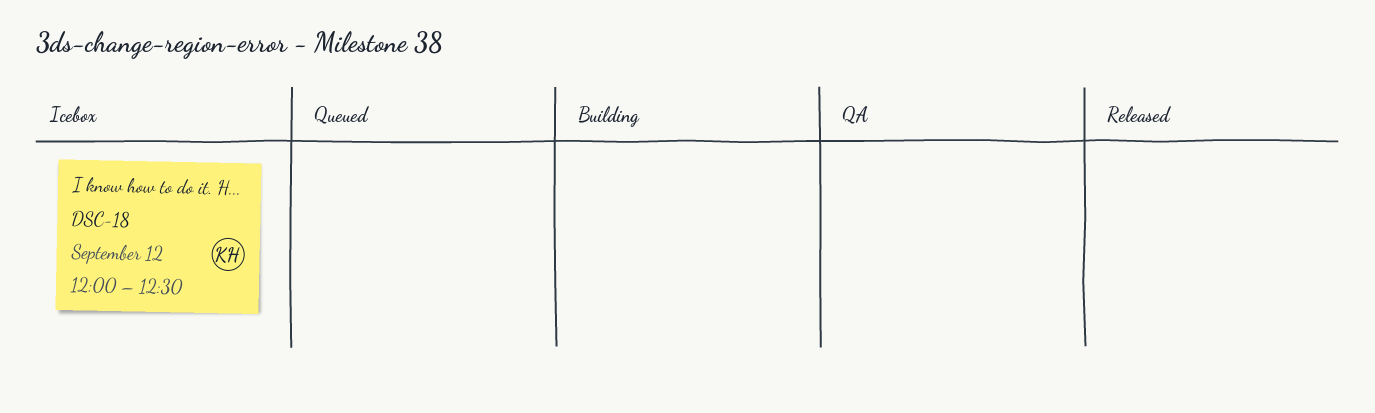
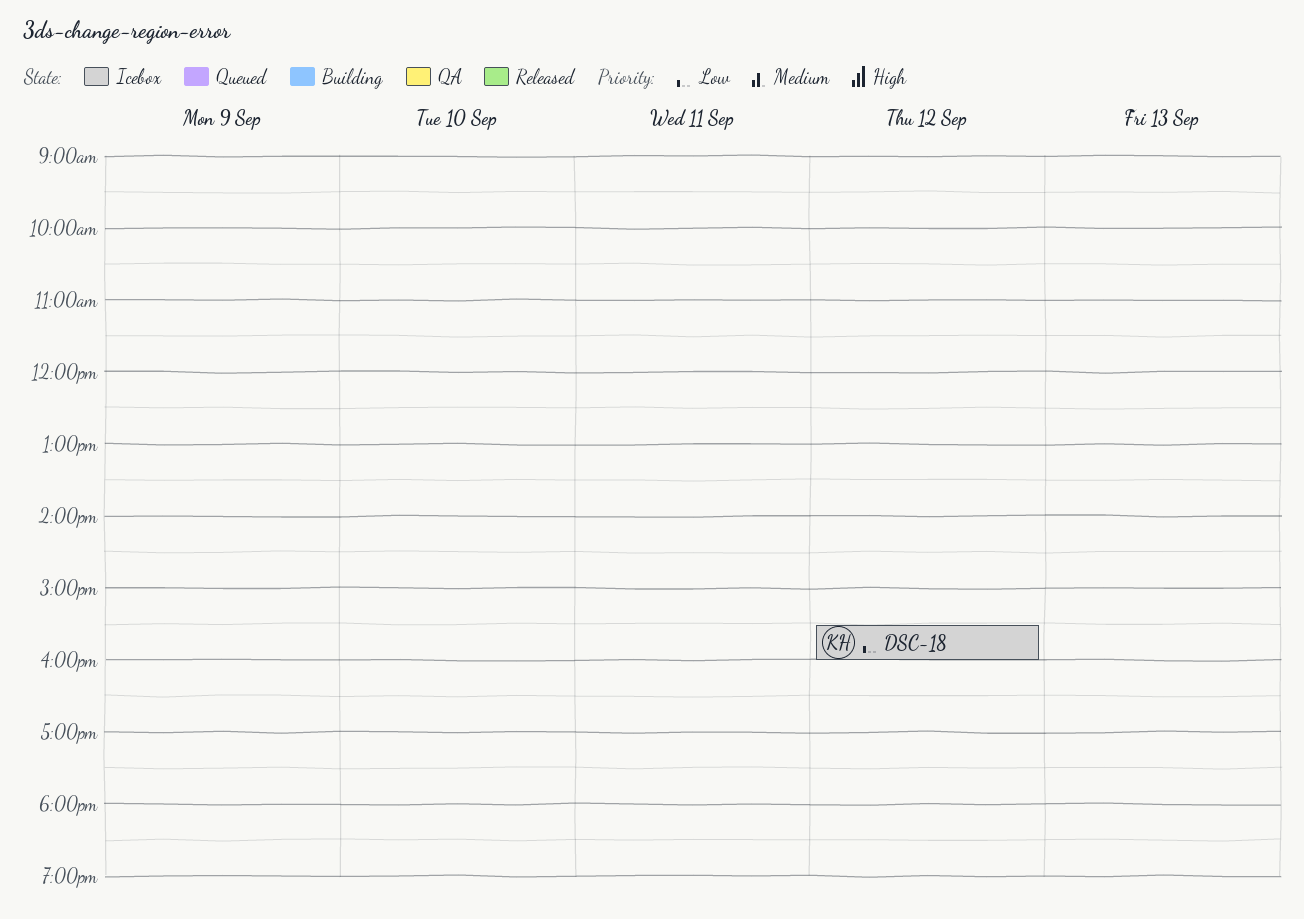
DSC-18, begins: 12:00 -> 15:30
DSC-18, ends: 12:30 -> 16:00

